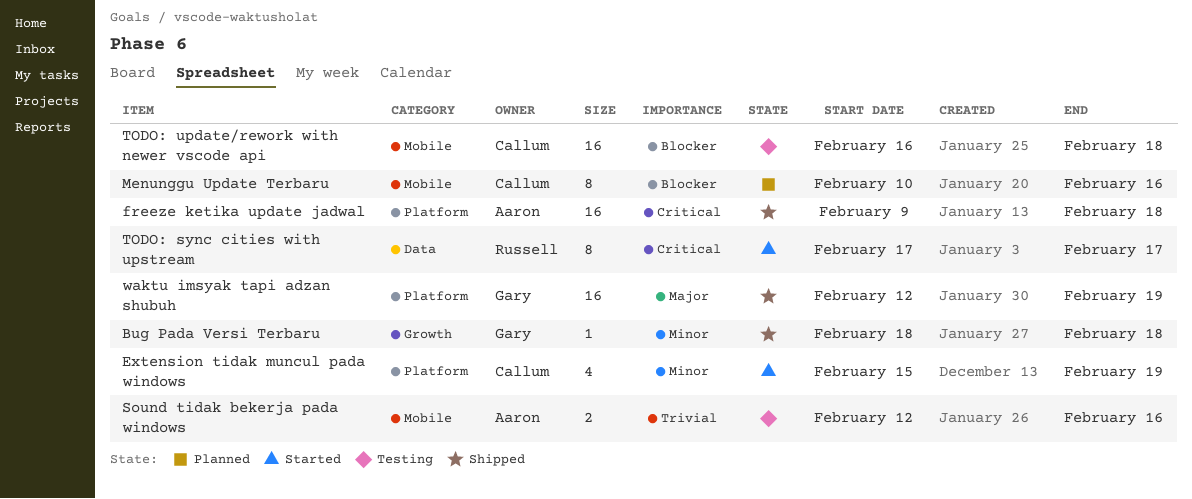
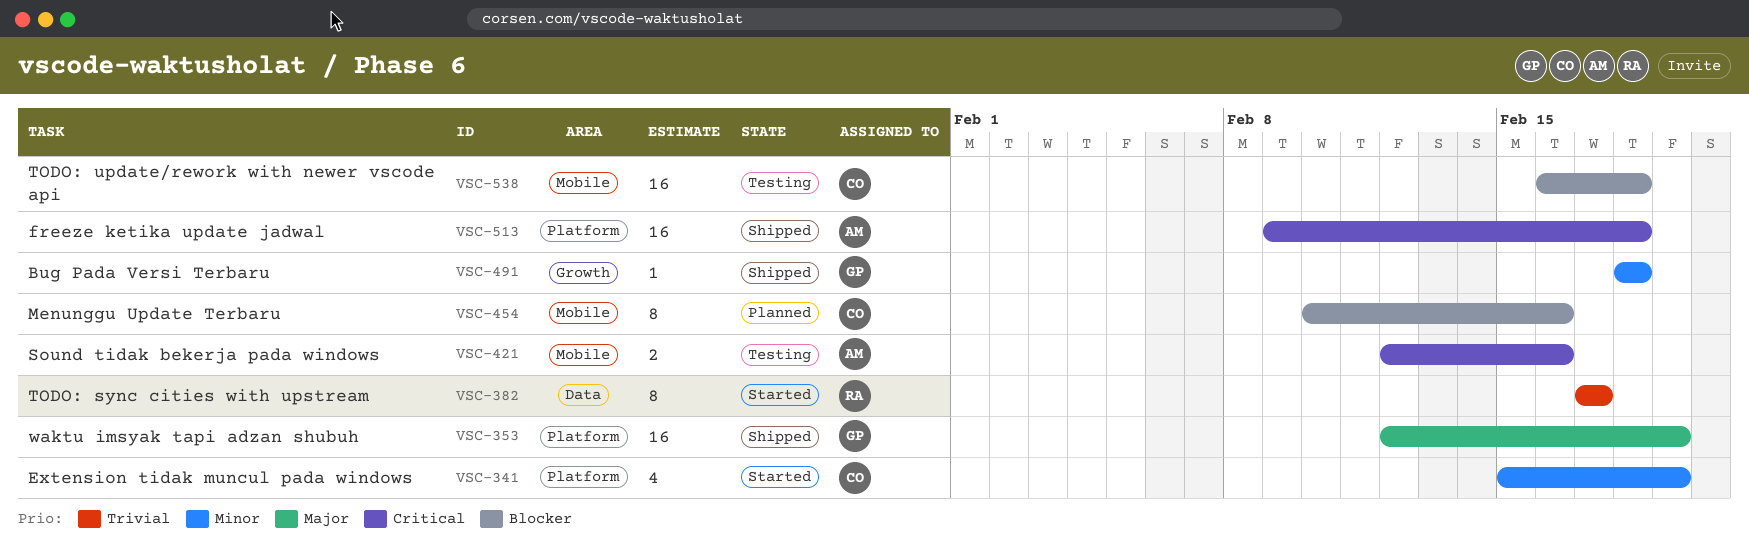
Sound tidak bekerja pada windows, priority: Trivial -> Critical
TODO: sync cities with upstream, priority: Critical -> Trivial

